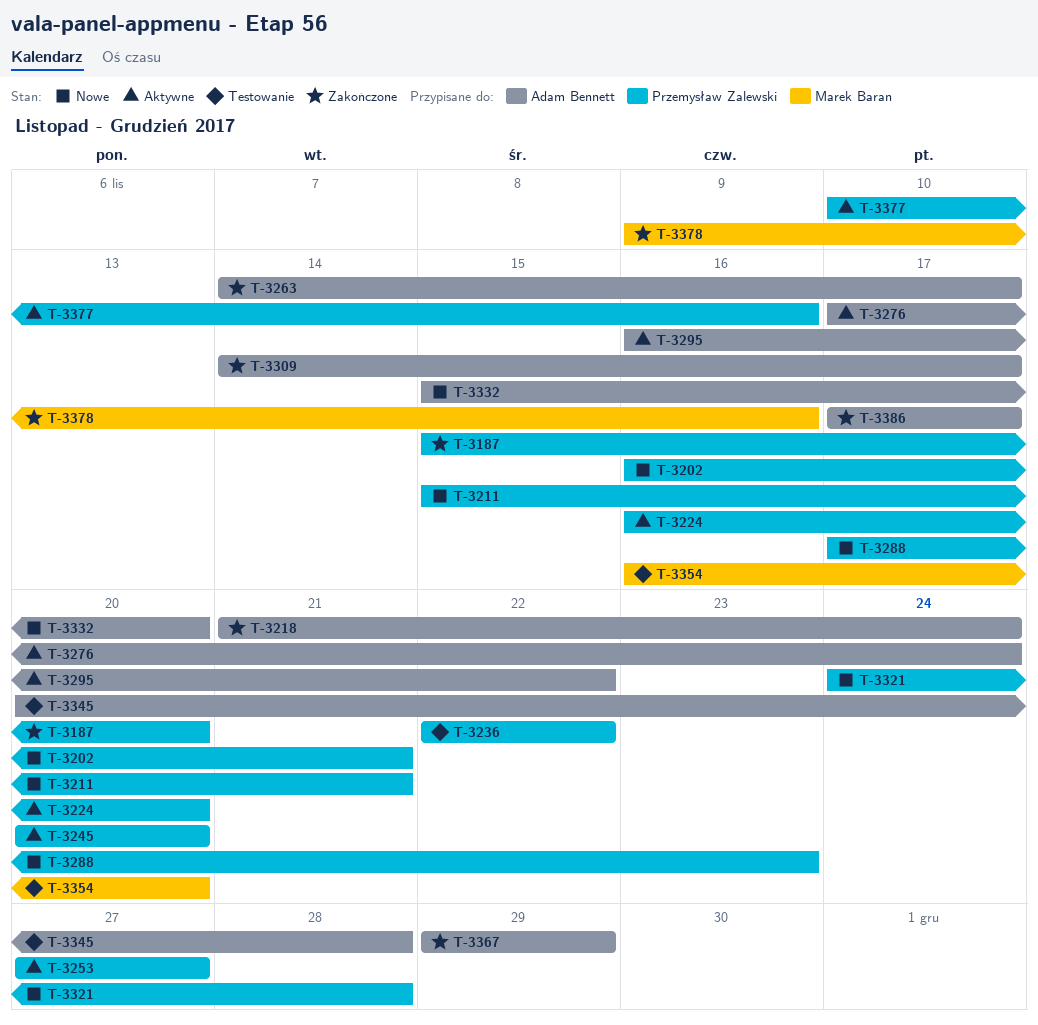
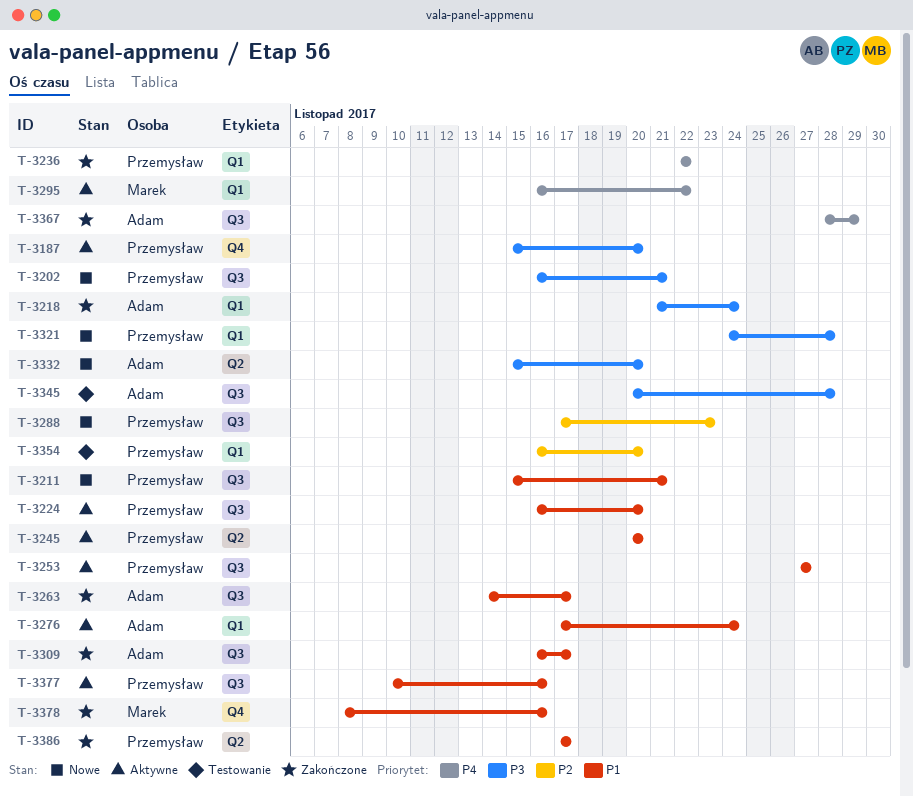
T-3187, status: Zakończone -> Aktywne
T-3236, status: Testowanie -> Zakończone
T-3295, owner: Adam Bennett -> Marek Baran
T-3309, start: Nov 14 -> Nov 16
T-3354, owner: Marek Baran -> Przemysław Zalewski
T-3367, start: Nov 29 -> Nov 28
T-3378, start: Nov 9 -> Nov 8
T-3386, owner: Adam Bennett -> Przemysław Zalewski

